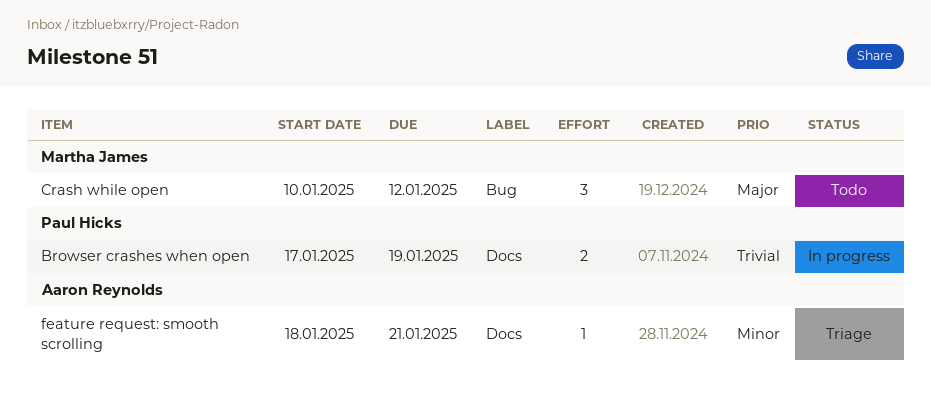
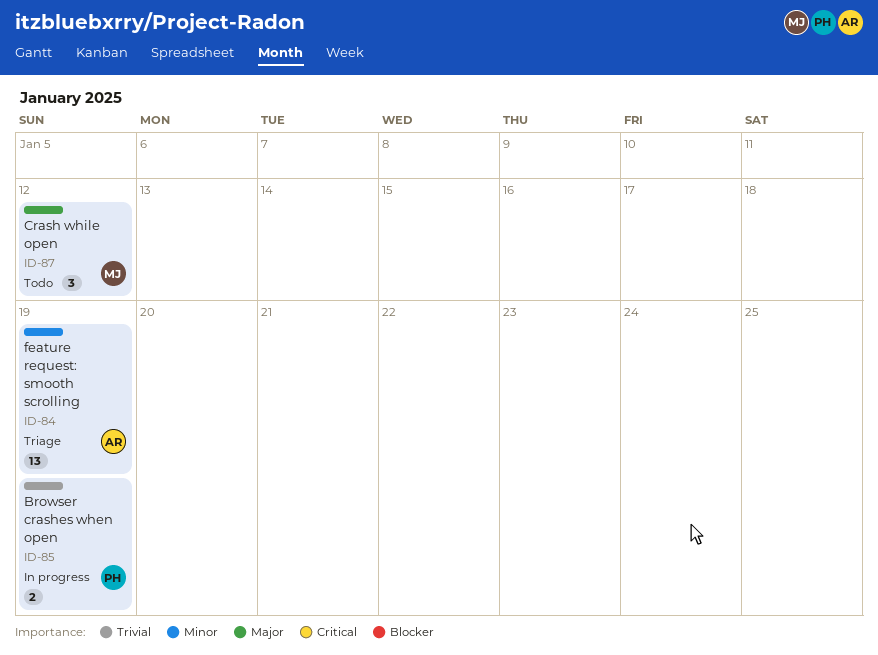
feature request: smooth scrolling, estimate: 1 -> 13
feature request: smooth scrolling, due: Jan 21 -> Jan 19

